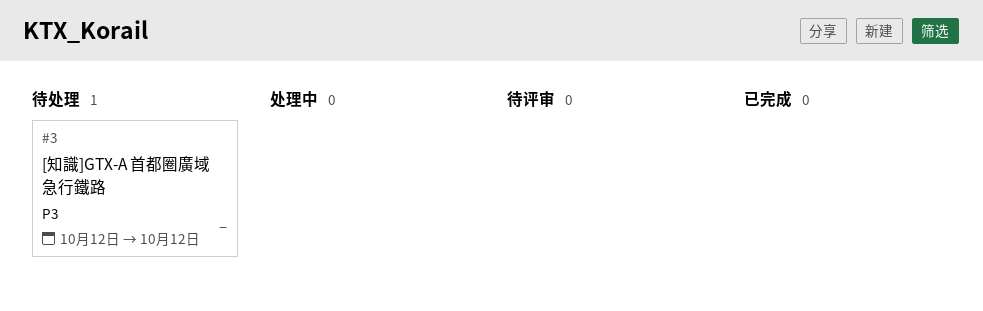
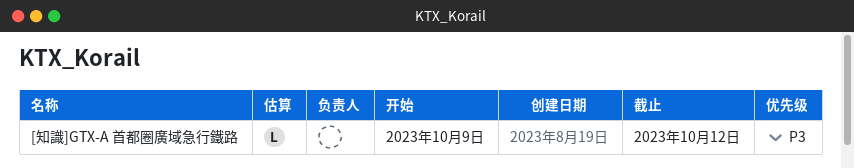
[知識]GTX-A 首都圈廣域急行鐵路, start: Oct 12 -> Oct 9

